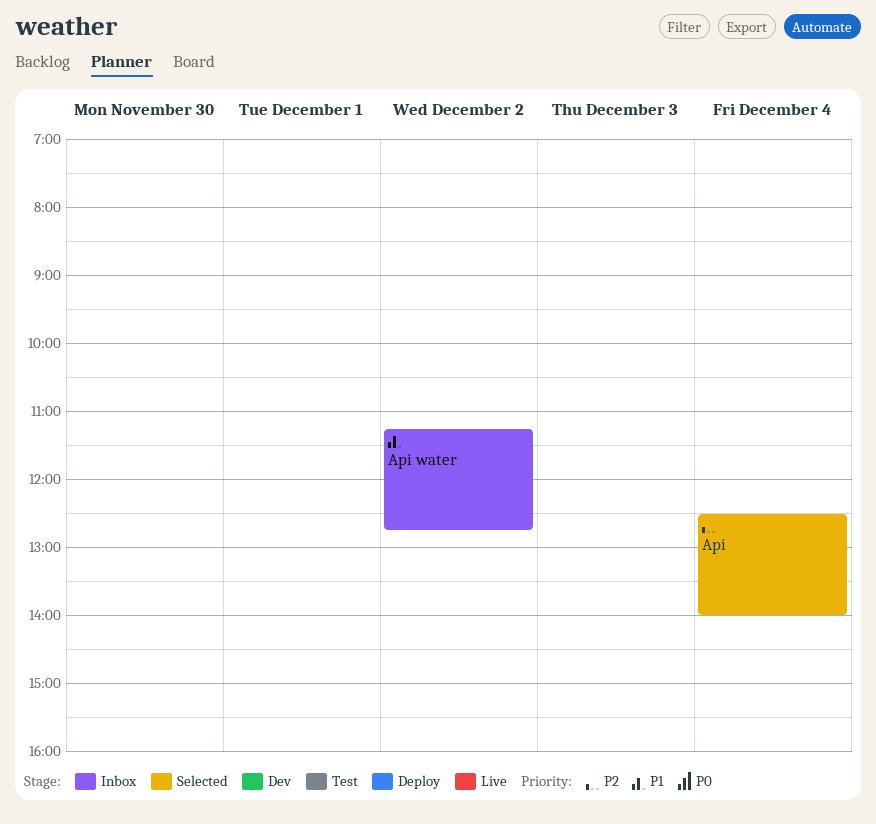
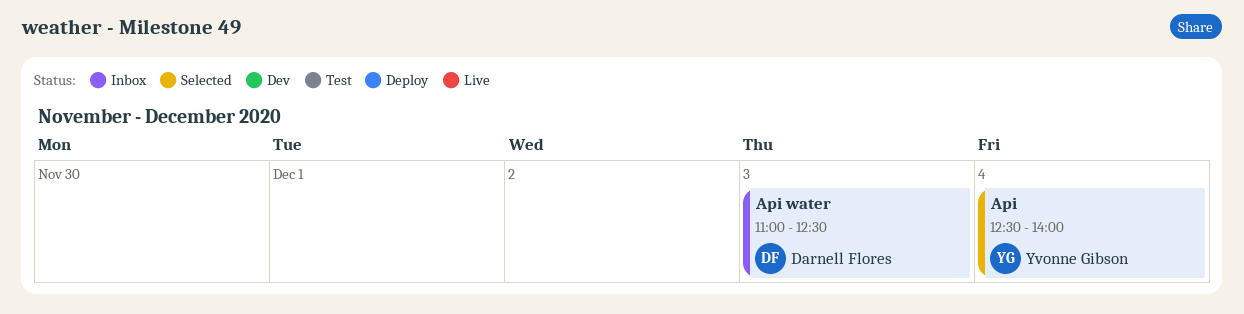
Api water, day: Dec 2 -> Dec 3
Api water, begins: 11:15 -> 11:00
Api water, ends: 12:45 -> 12:30

